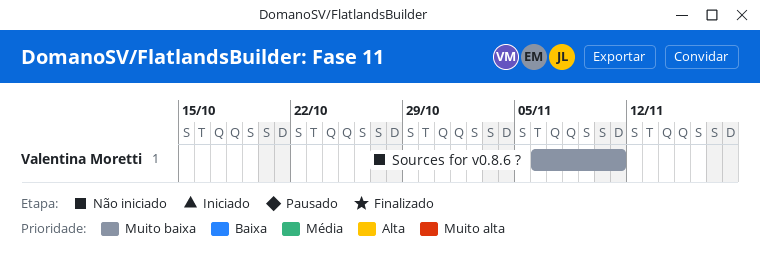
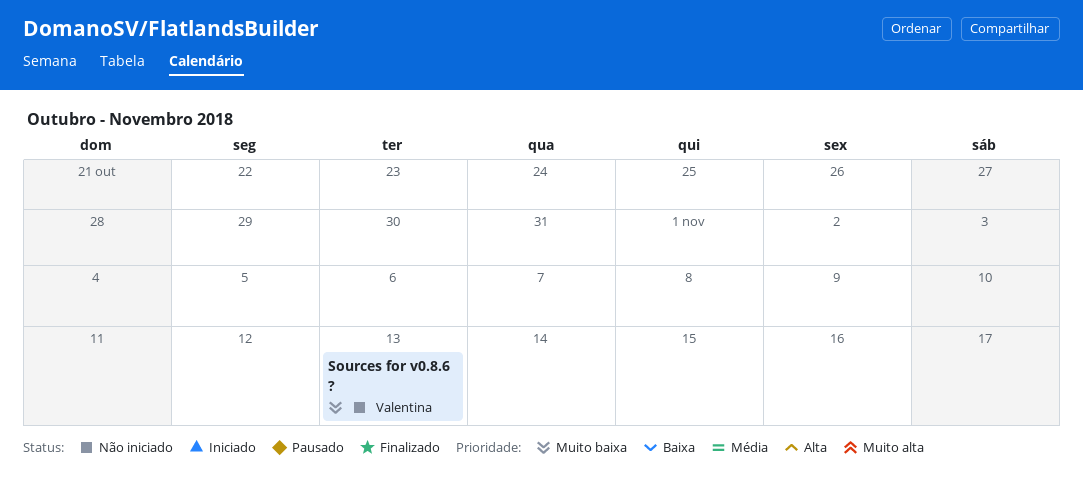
Sources for v0.8.6 ?, due: Nov 11 -> Nov 13

